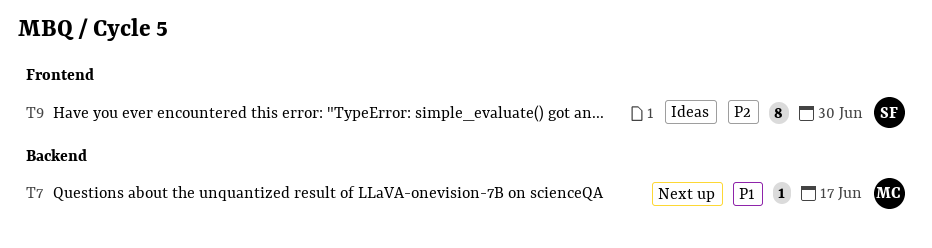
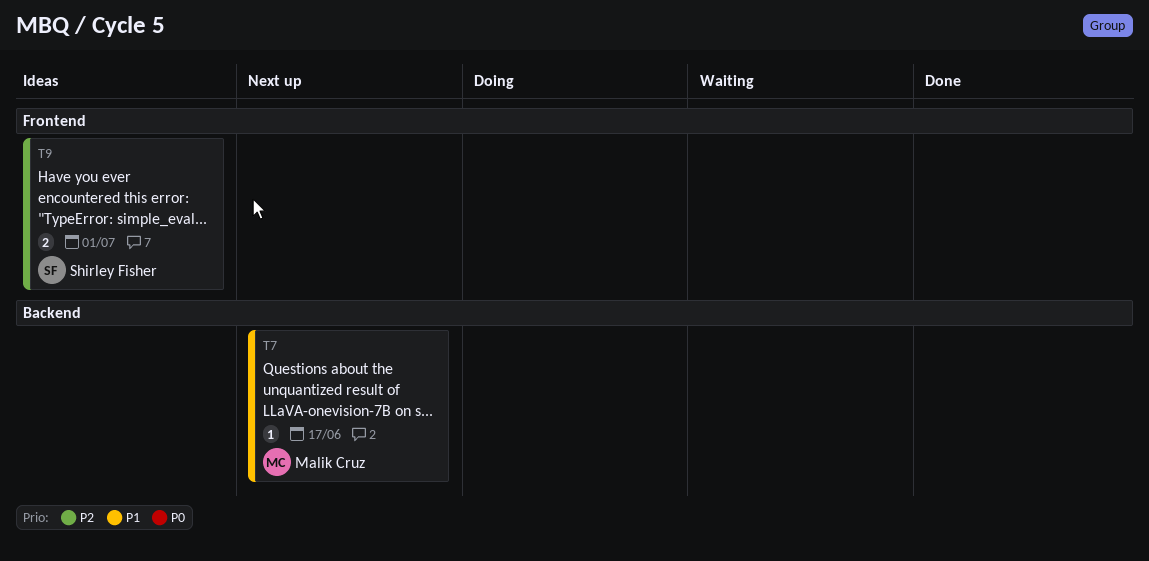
T9, estimate: 8 -> 2
T9, due: Jun 30 -> Jul 1

